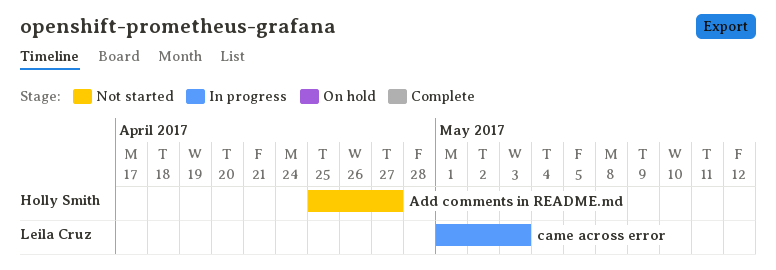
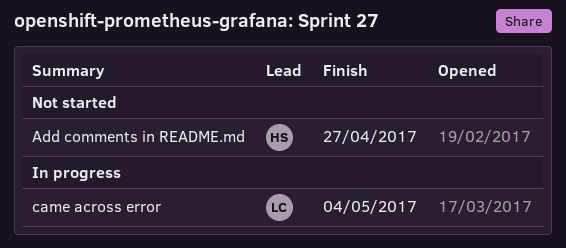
came across error, due: May 3 -> May 4

